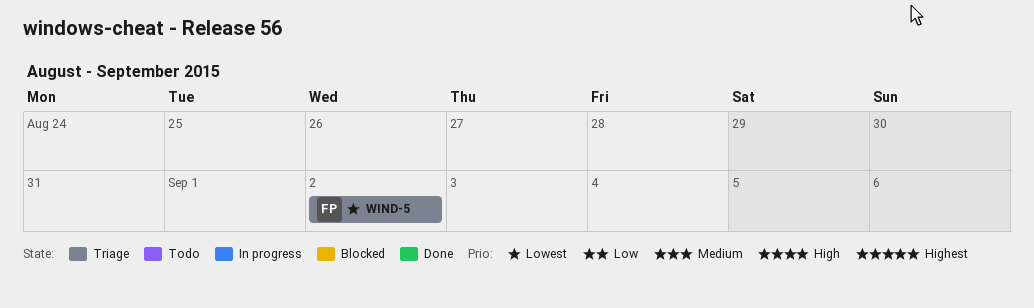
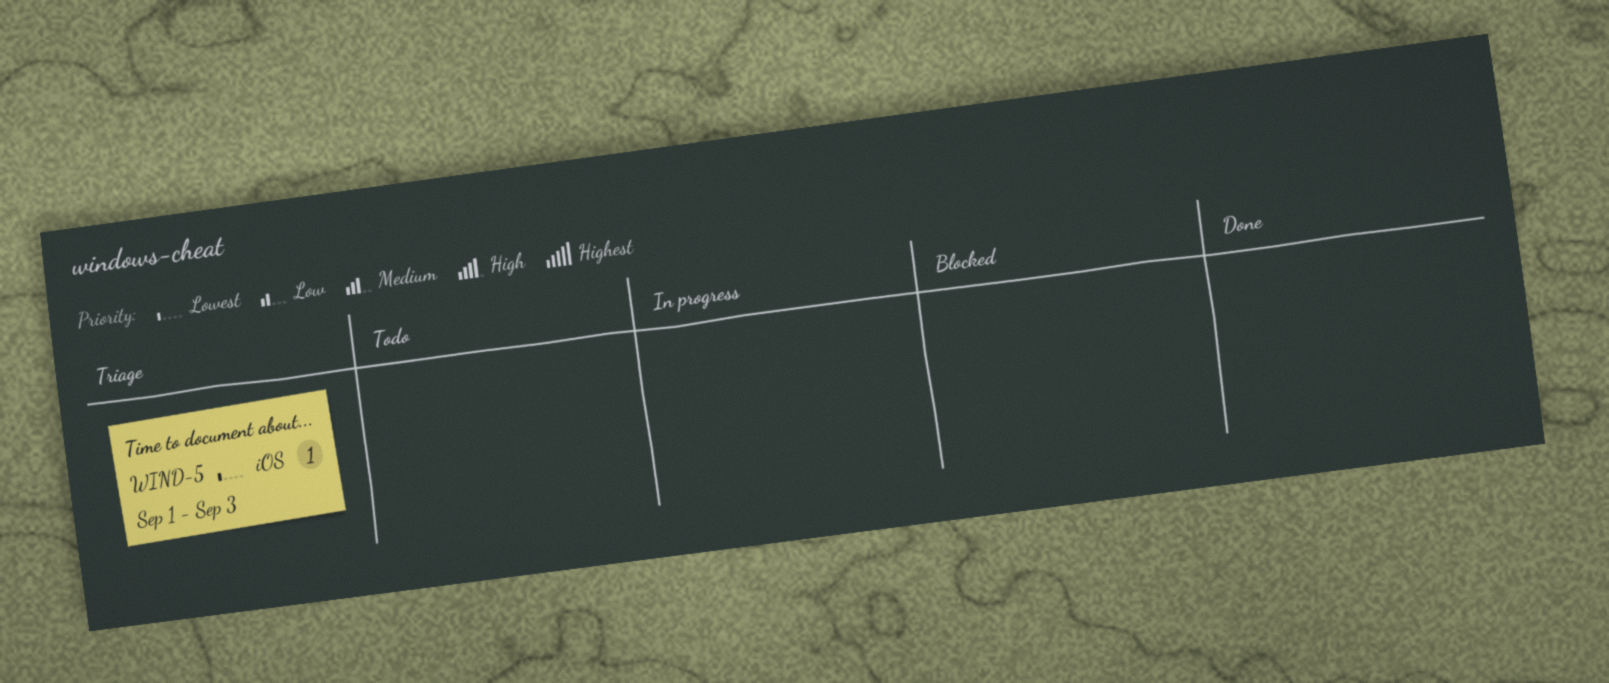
WIND-5, start: Sep 2 -> Sep 1
WIND-5, due: Sep 2 -> Sep 3

